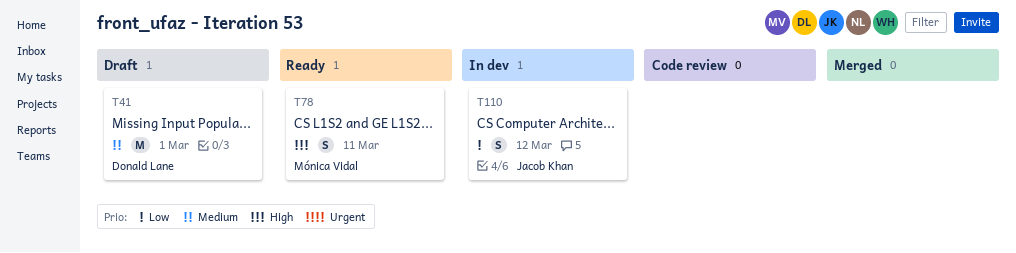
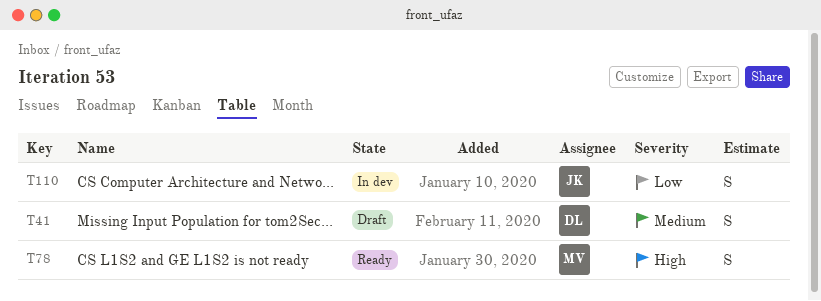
T41, estimate: M -> S

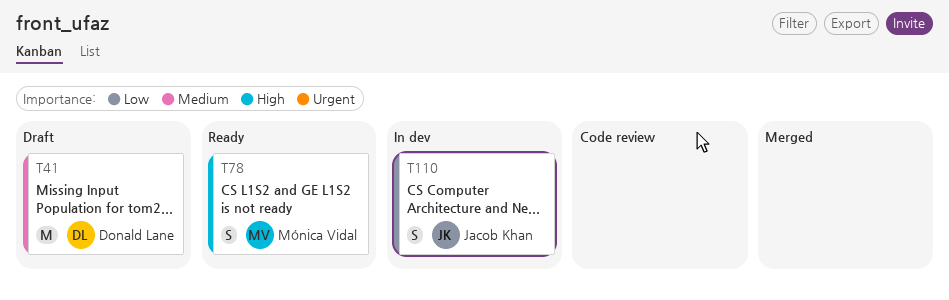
T41, estimate: S -> M

